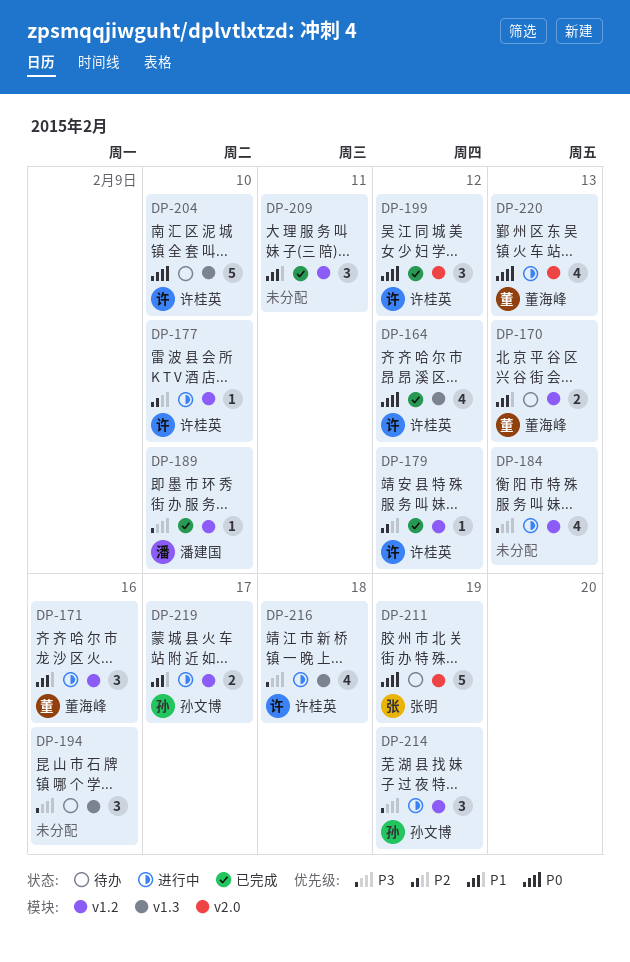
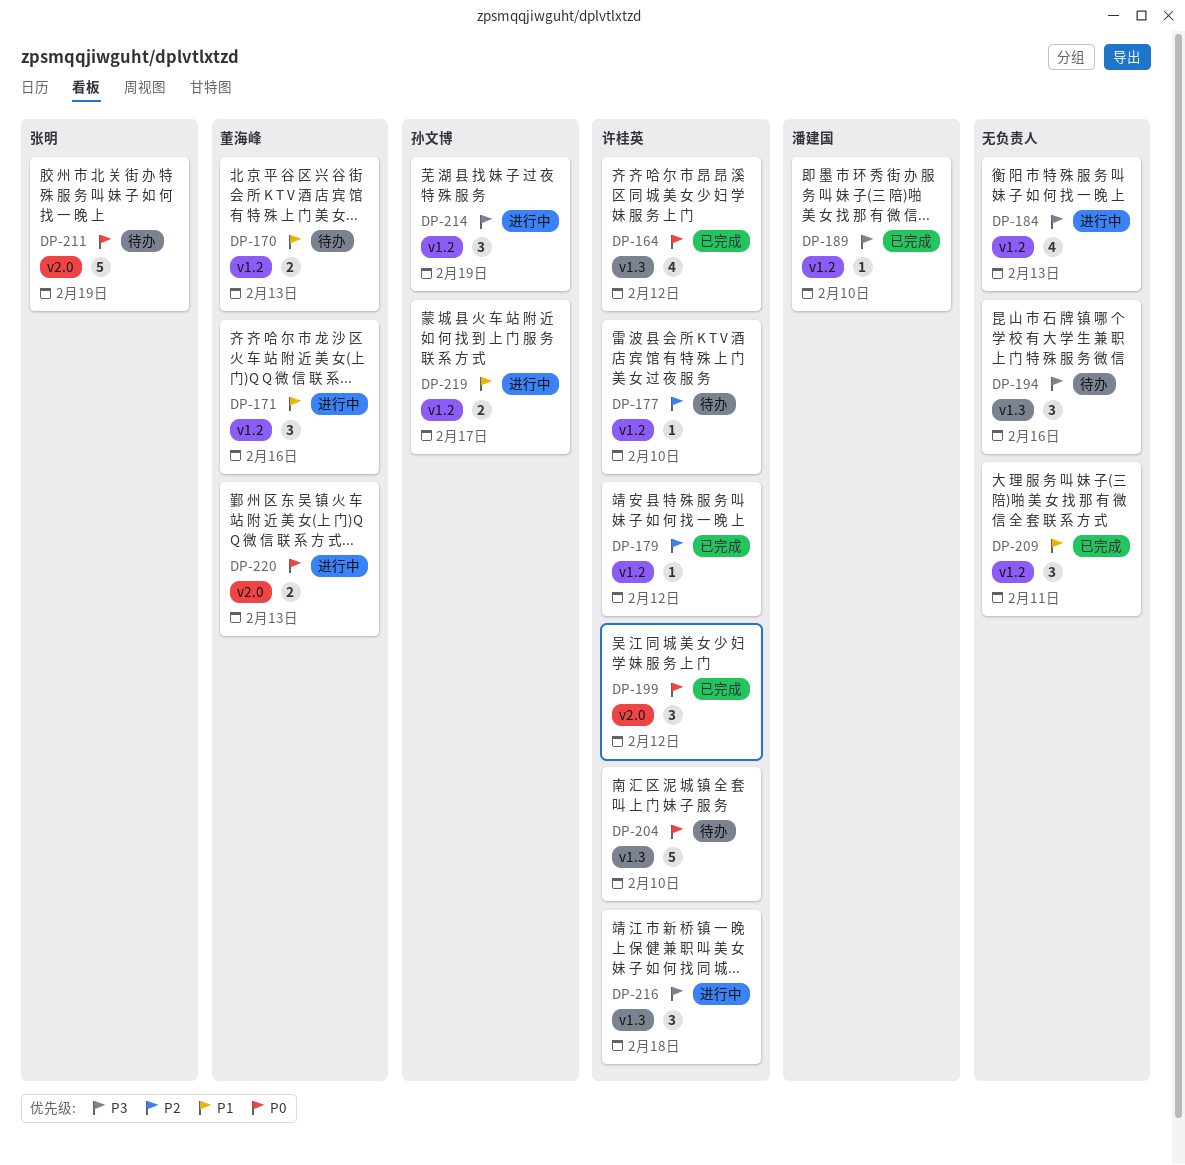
DP-177, status: 进行中 -> 待办
DP-216, estimate: 4 -> 3
DP-220, estimate: 4 -> 2

